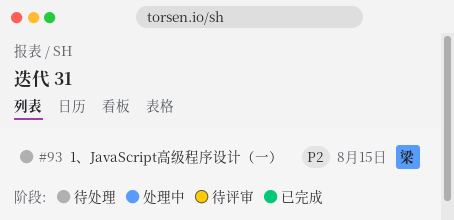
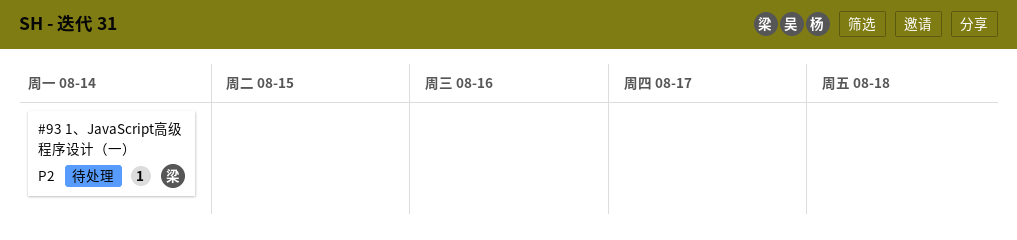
#93, due: Aug 15 -> Aug 14

